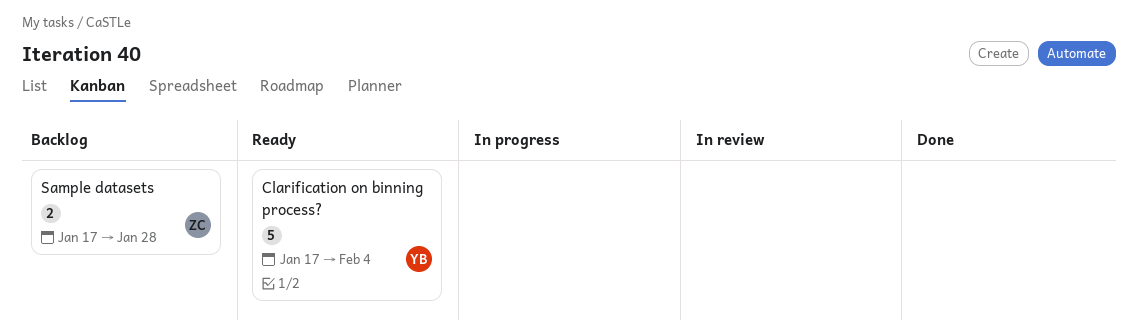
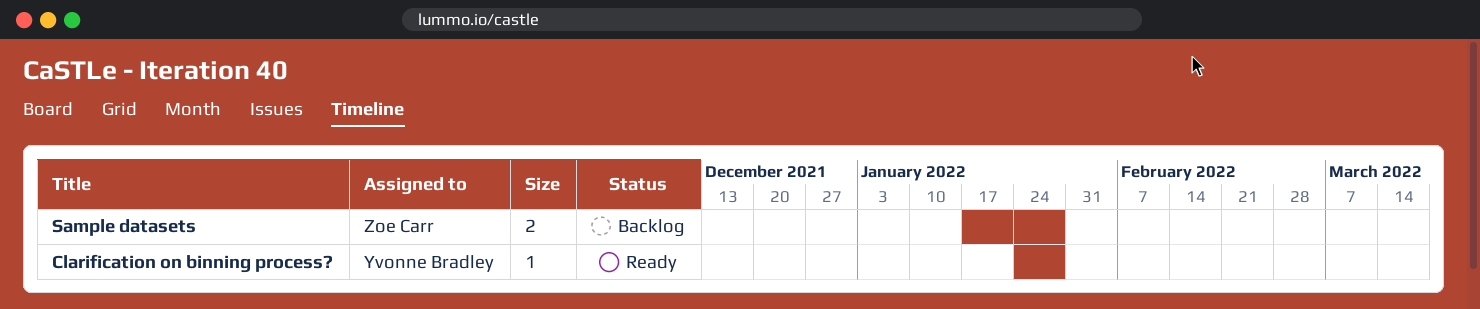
Clarification on binning process?, estimate: 5 -> 1
Clarification on binning process?, start: Jan 17 -> Jan 24
Clarification on binning process?, due: Feb 4 -> Jan 28

